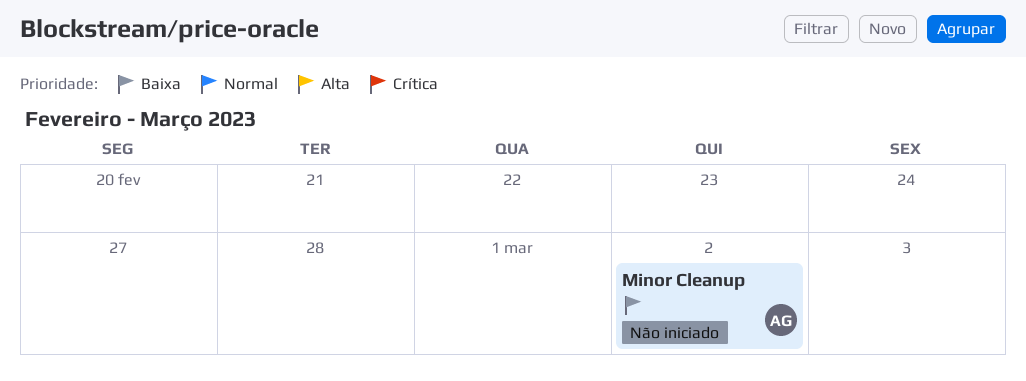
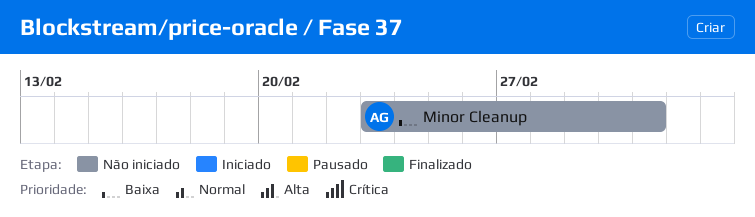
Minor Cleanup, due: Mar 2 -> Mar 3

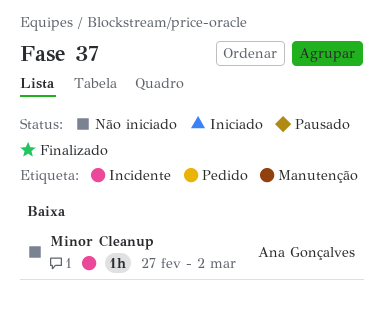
Minor Cleanup, start: Feb 23 -> Feb 27
Minor Cleanup, due: Mar 3 -> Mar 2

